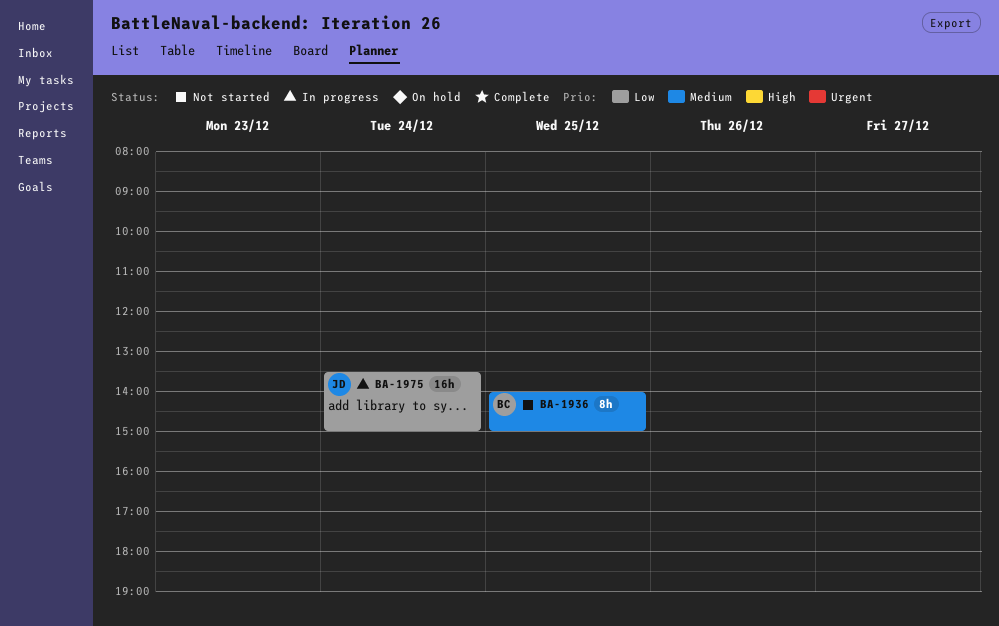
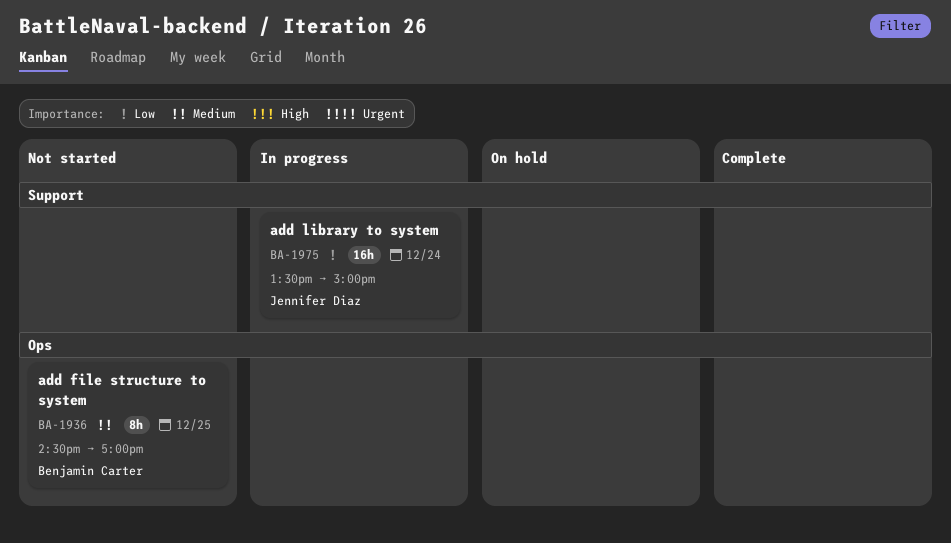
BA-1936, begins: 14:00 -> 14:30
BA-1936, ends: 15:00 -> 17:00

